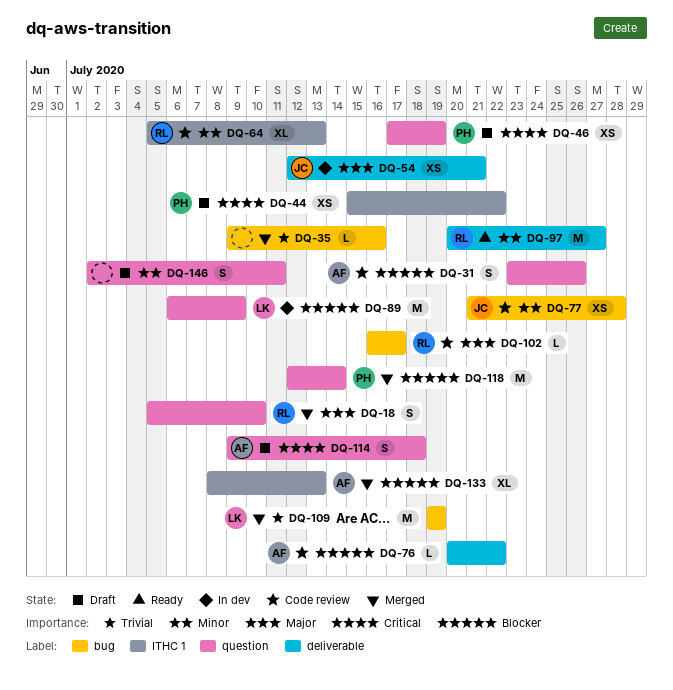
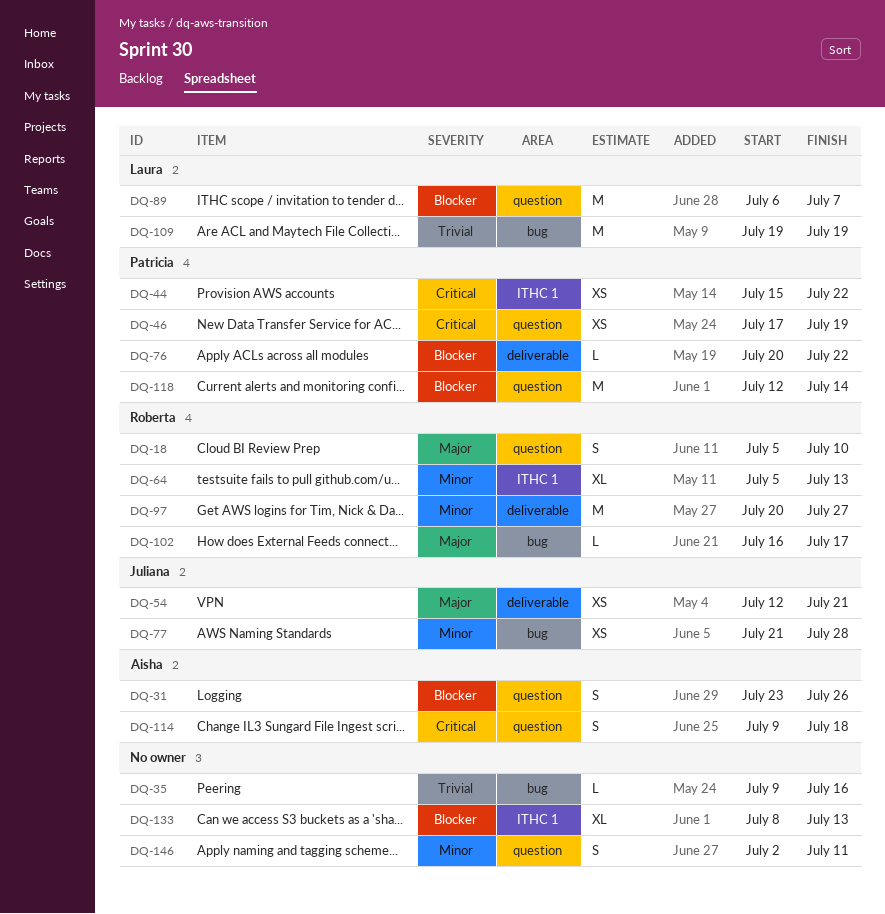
DQ-76, owner: Aisha -> Patricia
DQ-89, due: Jul 9 -> Jul 7
DQ-133, owner: Aisha -> none

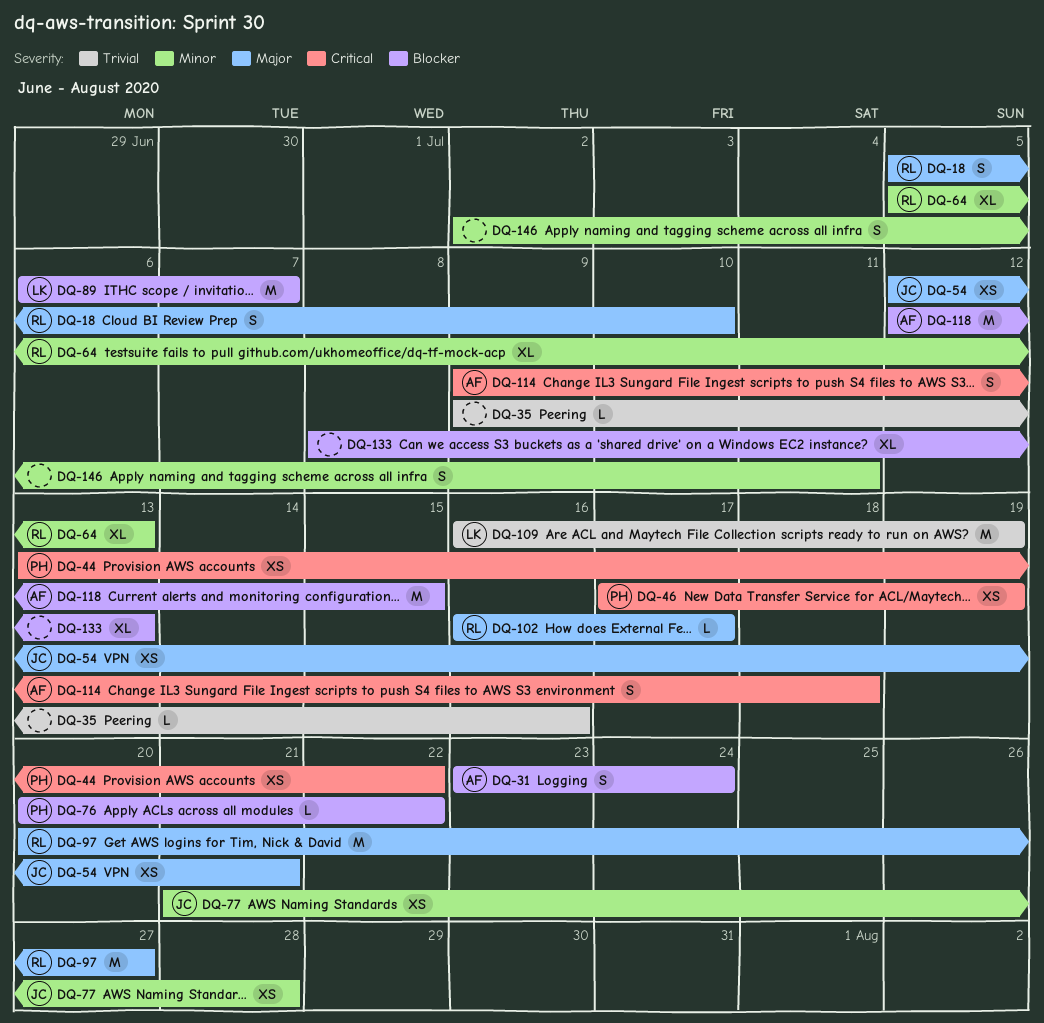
DQ-31, due: Jul 26 -> Jul 24
DQ-44, start: Jul 15 -> Jul 13
DQ-97, priority: Minor -> Major
DQ-109, start: Jul 19 -> Jul 16
DQ-118, owner: Patricia -> Aisha
DQ-118, due: Jul 14 -> Jul 15

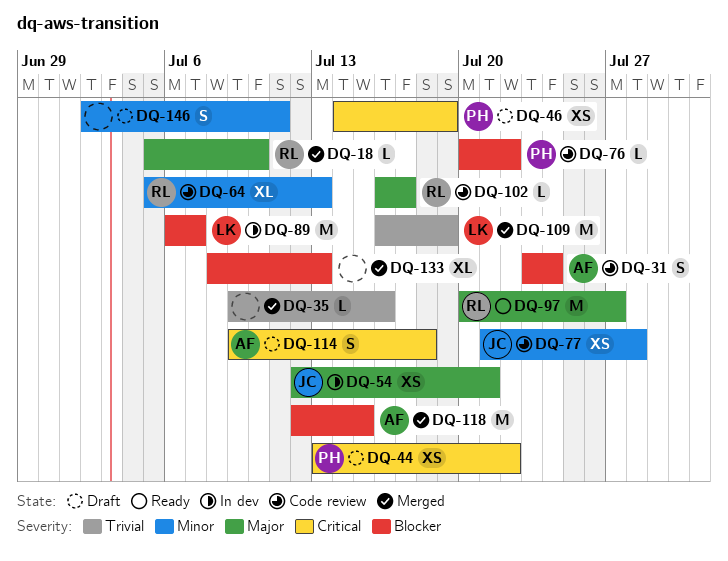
DQ-18, estimate: S -> L
DQ-46, start: Jul 17 -> Jul 14

